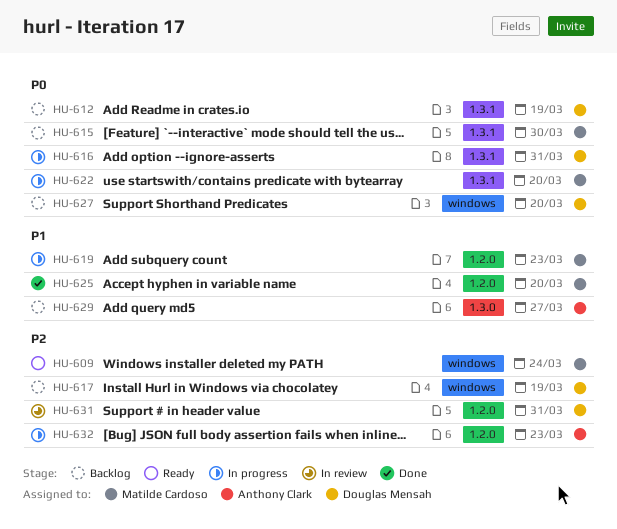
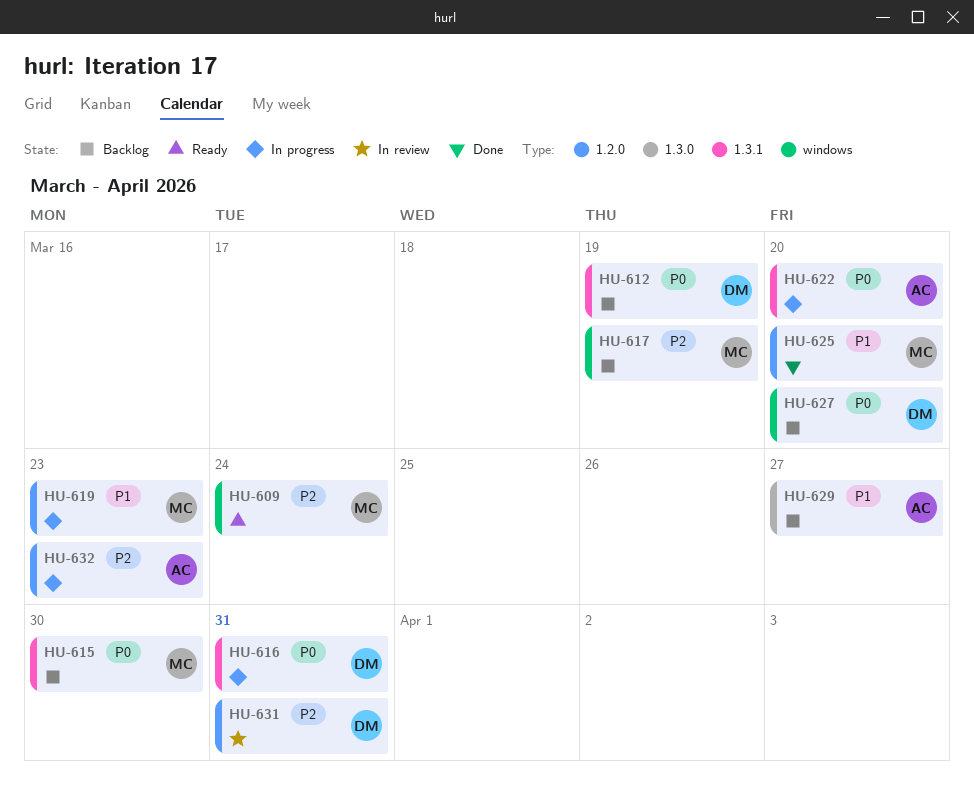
HU-617, owner: Douglas Mensah -> Matilde Cardoso
HU-622, owner: Matilde Cardoso -> Anthony Clark

